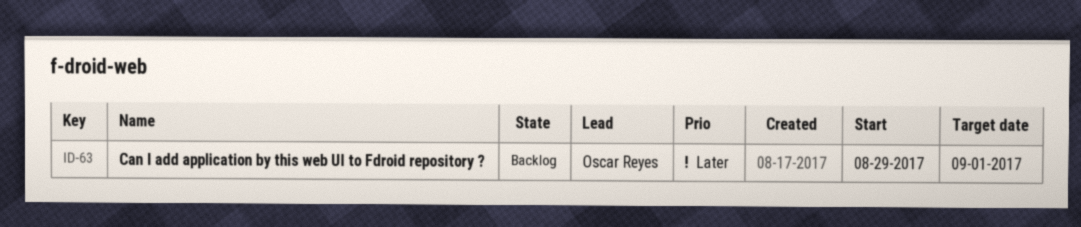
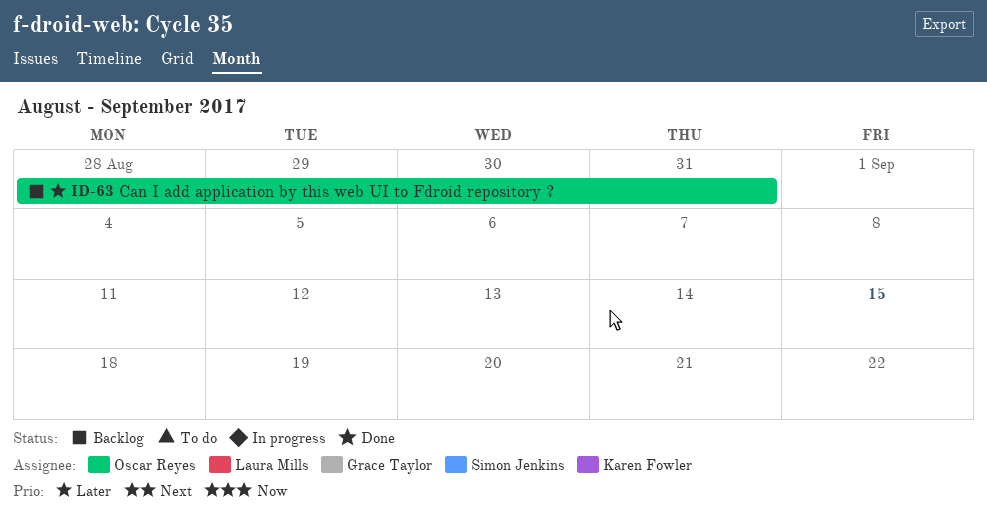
ID-63, start: Aug 29 -> Aug 28
ID-63, due: Sep 1 -> Aug 31

